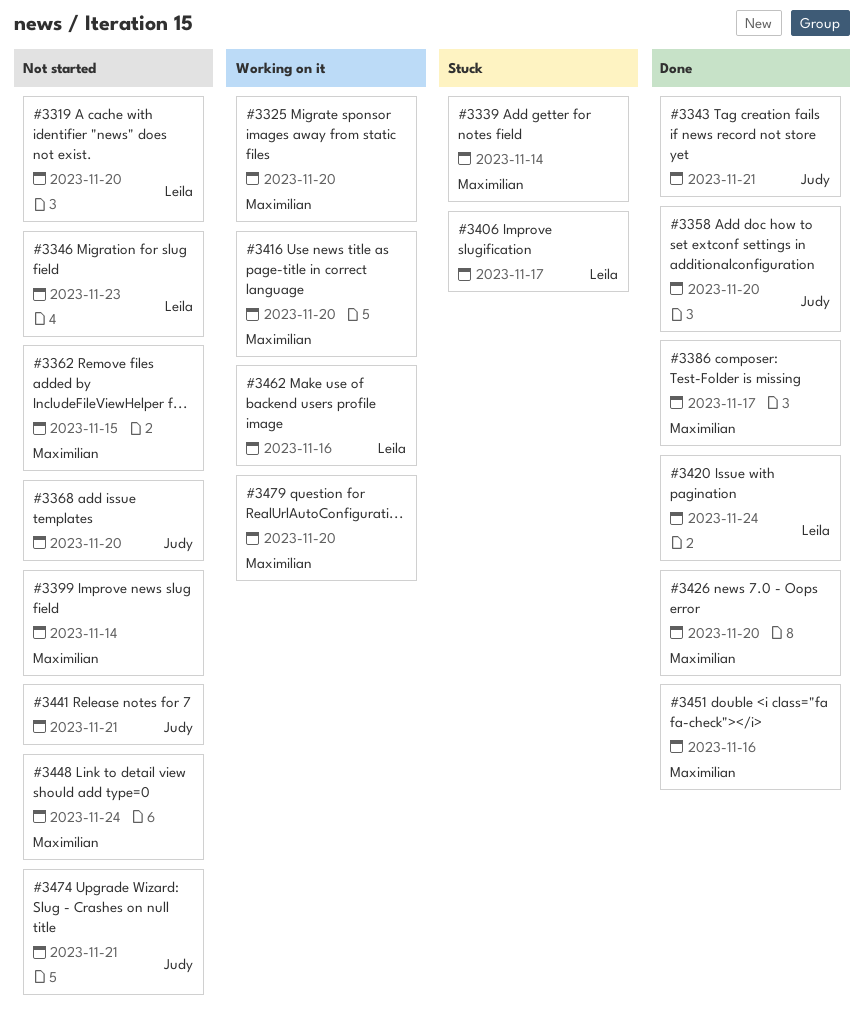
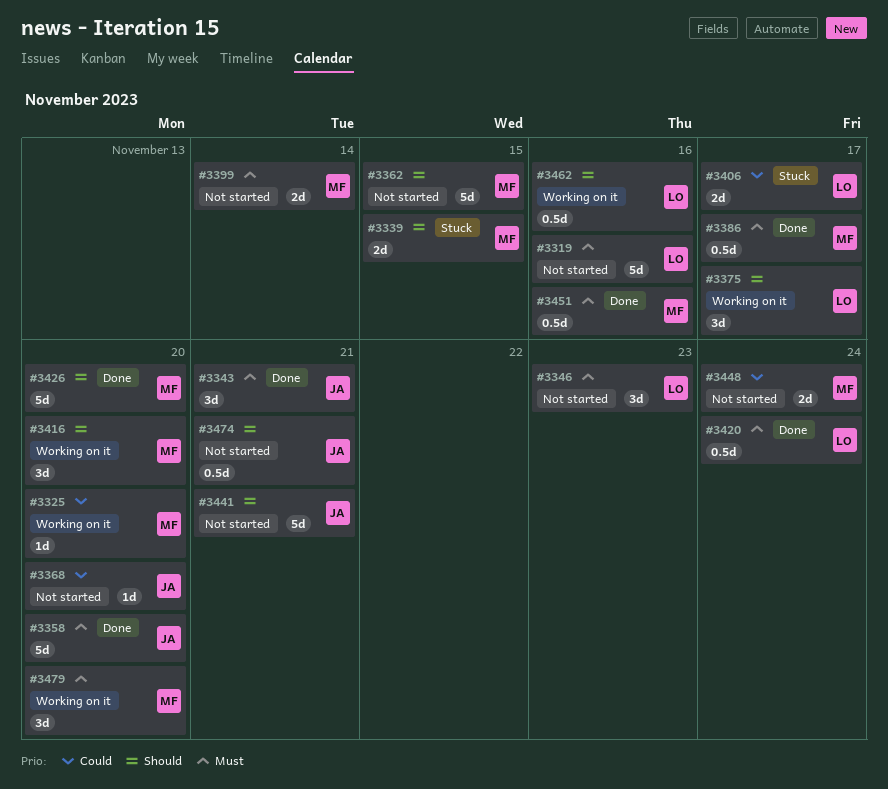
#3319, due: Nov 20 -> Nov 16
#3339, due: Nov 14 -> Nov 15
#3375: none -> present

